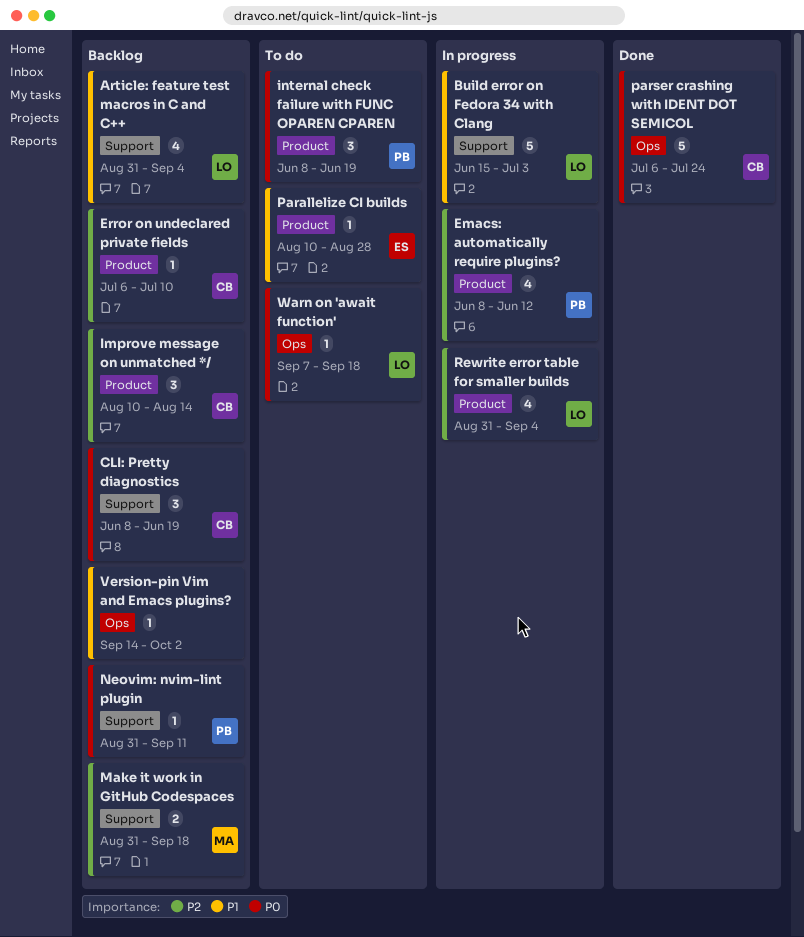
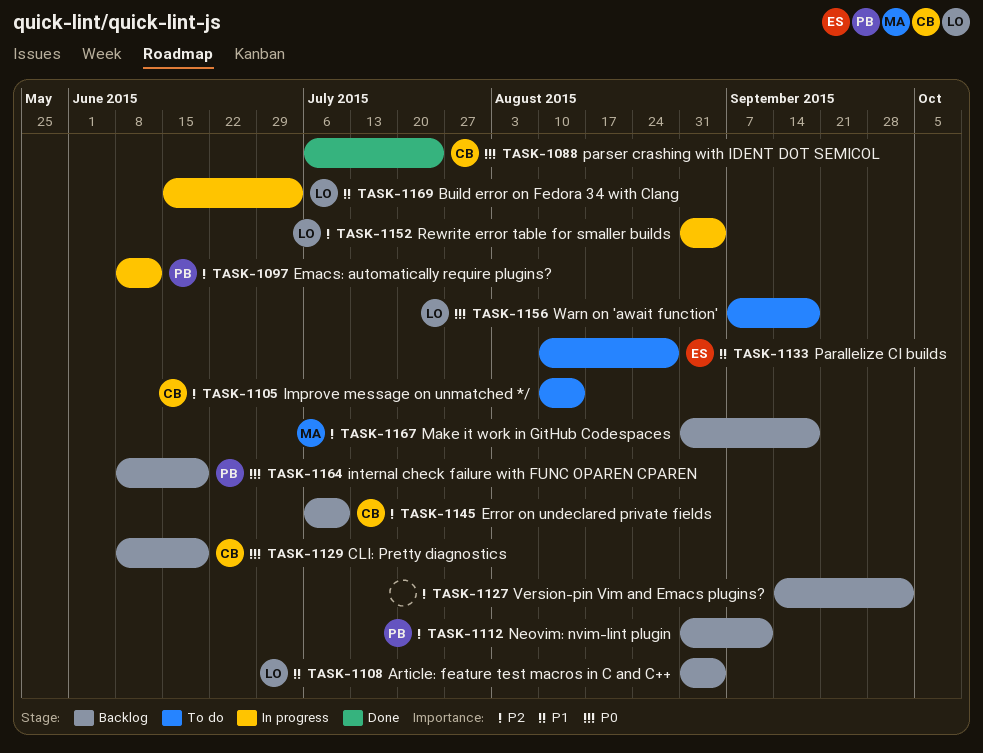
Improve message on unmatched */, status: Backlog -> To do
internal check failure with FUNC OPAREN CPAREN, status: To do -> Backlog
Neovim: nvim-lint plugin, priority: P0 -> P2
Version-pin Vim and Emacs plugins?, priority: P1 -> P2

